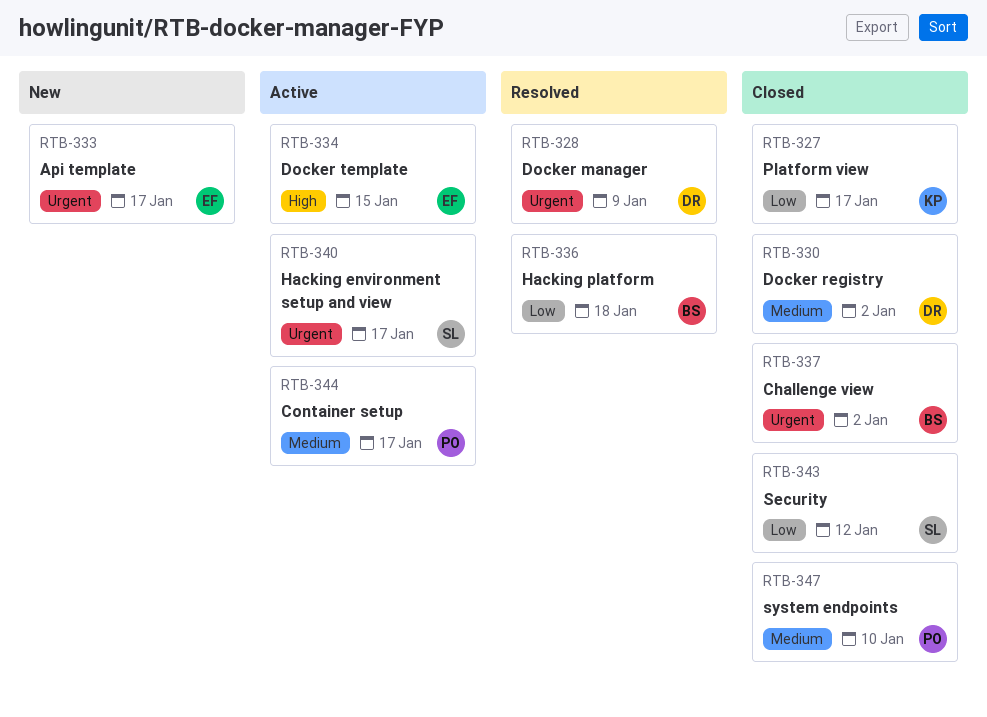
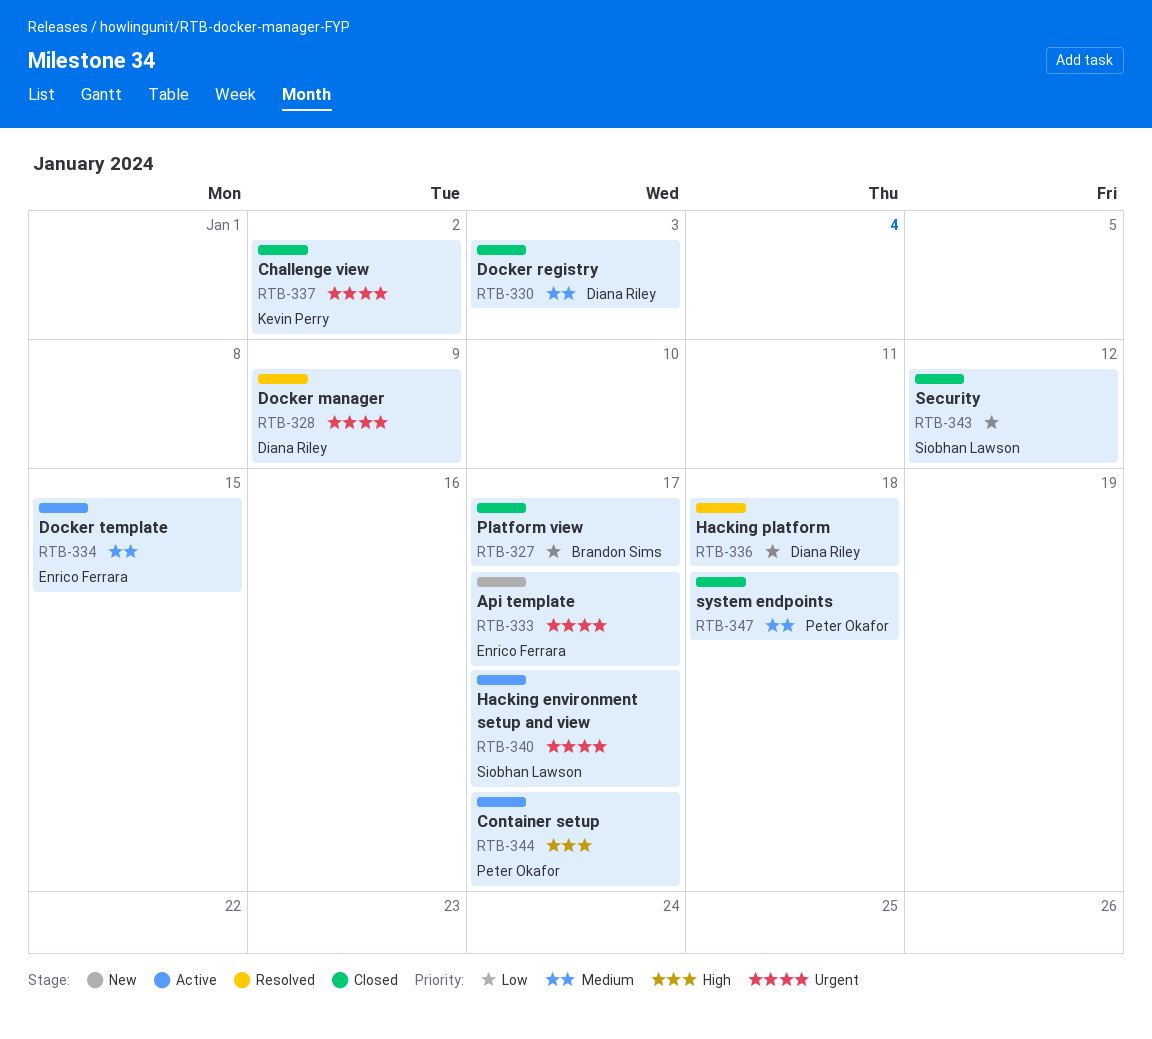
RTB-327, owner: Kevin Perry -> Brandon Sims
RTB-330, due: Jan 2 -> Jan 3
RTB-334, priority: High -> Medium
RTB-336, owner: Brandon Sims -> Diana Riley
RTB-337, owner: Brandon Sims -> Kevin Perry
RTB-344, priority: Medium -> High
RTB-347, due: Jan 10 -> Jan 18

